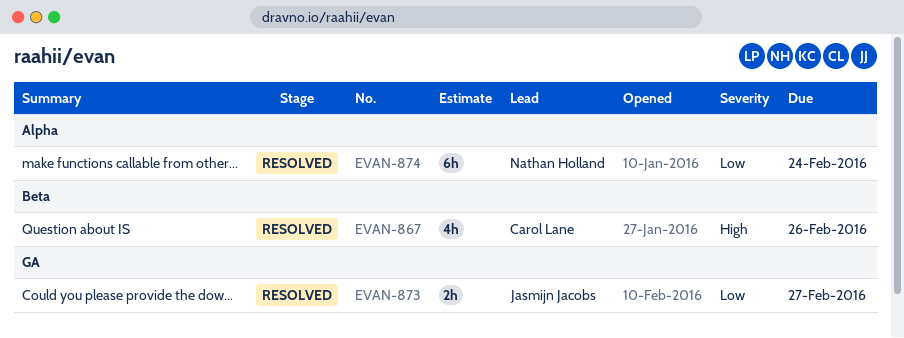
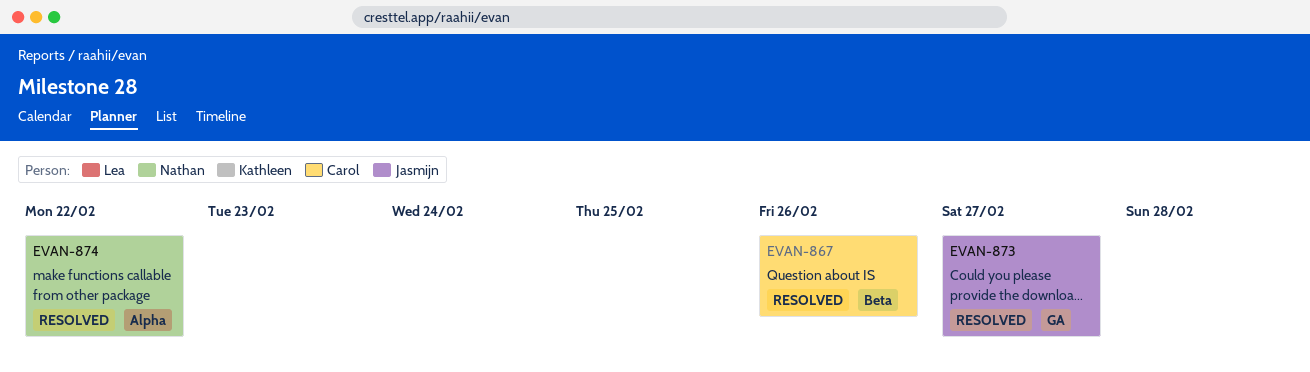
EVAN-874, due: Feb 24 -> Feb 22

